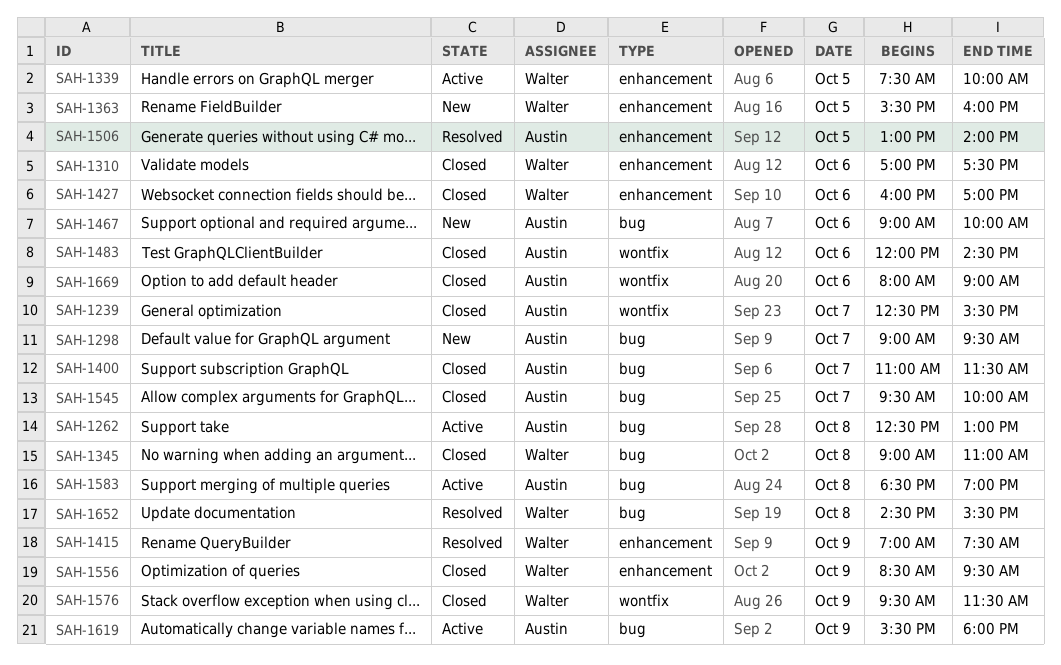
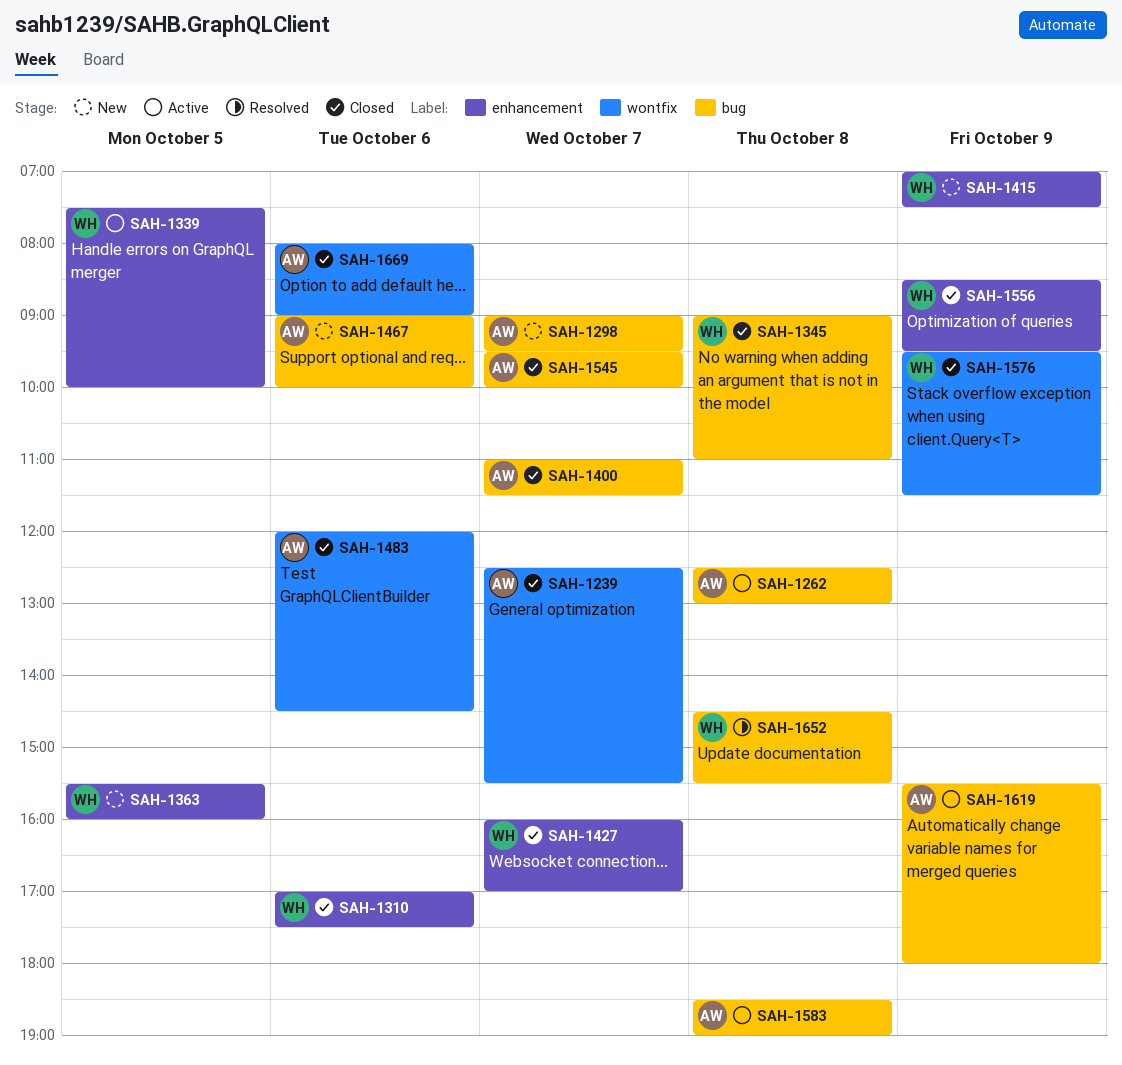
SAH-1415, status: Resolved -> New
SAH-1427, day: Oct 6 -> Oct 7
SAH-1506: present -> none

